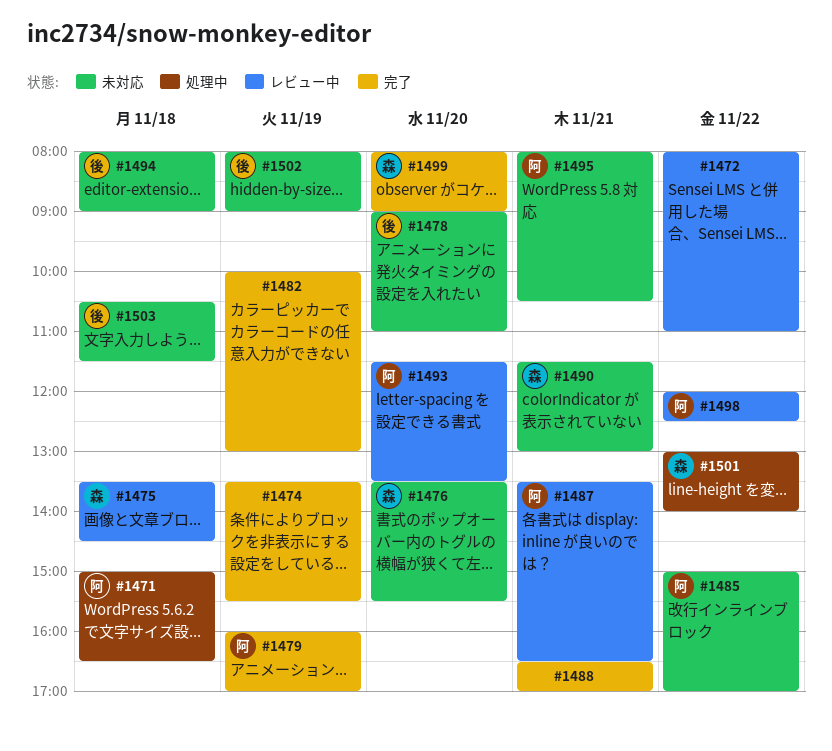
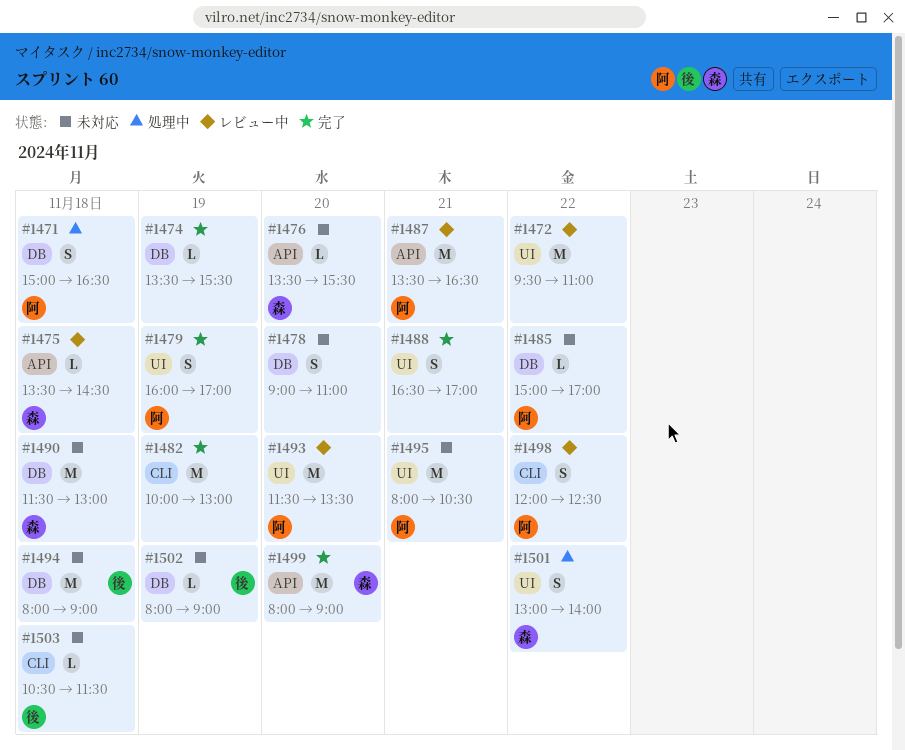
#1472, begins: 08:00 -> 09:30
#1478, owner: 後 -> none
#1490, day: Nov 21 -> Nov 18

